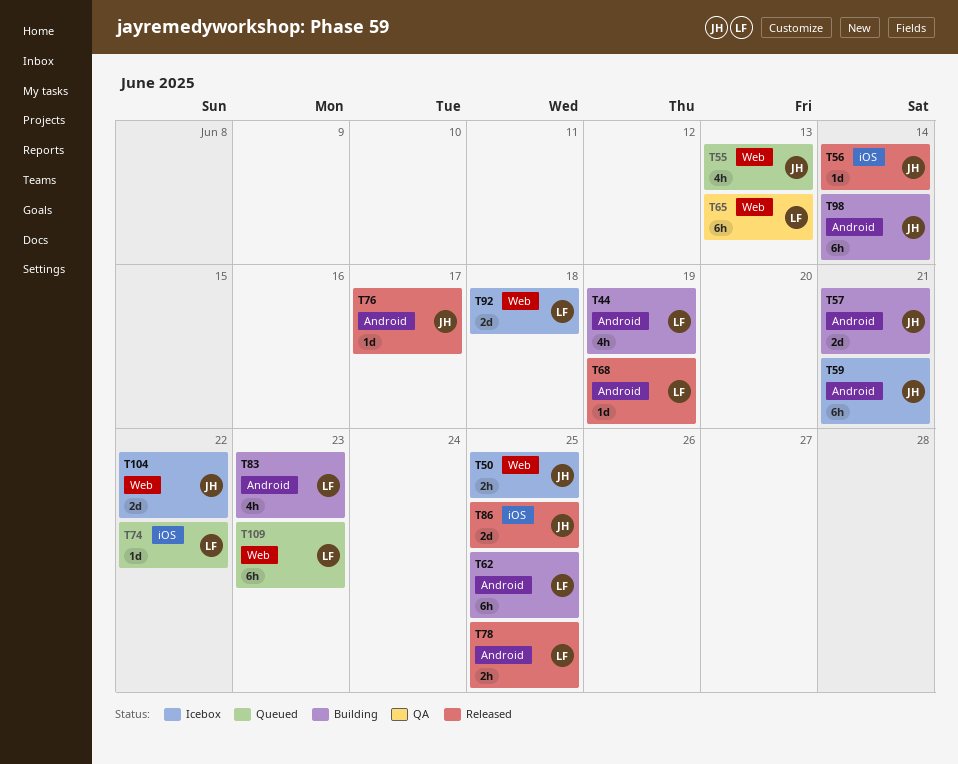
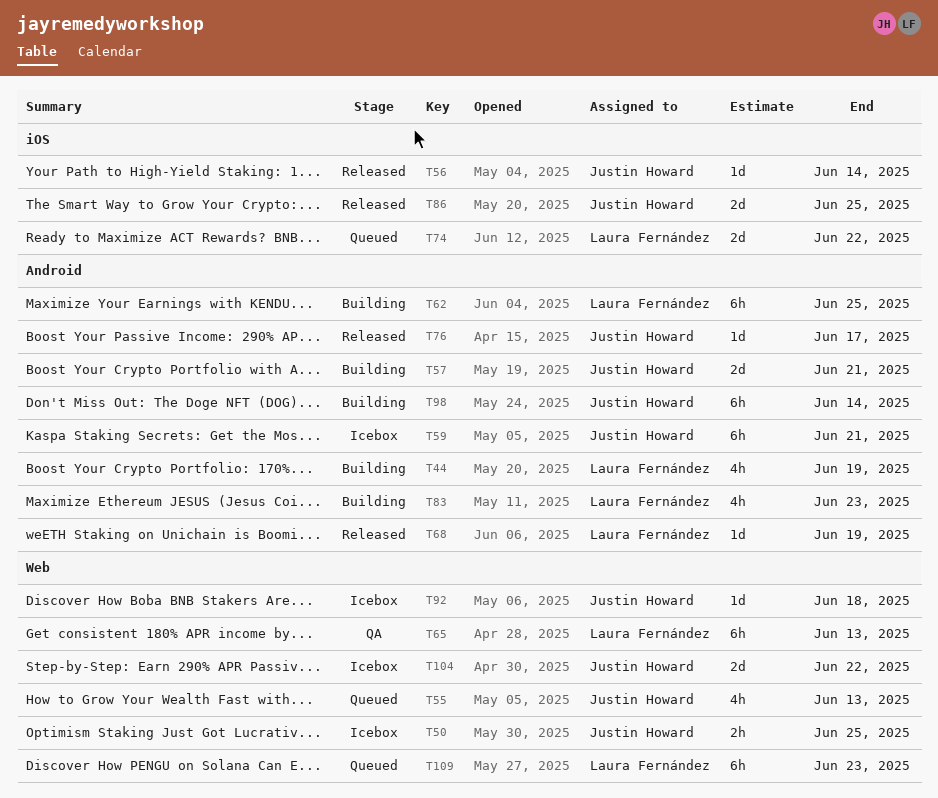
T74, estimate: 1d -> 2d
T78: present -> none
T92, owner: Laura Fernández -> Justin Howard
T92, estimate: 2d -> 1d

